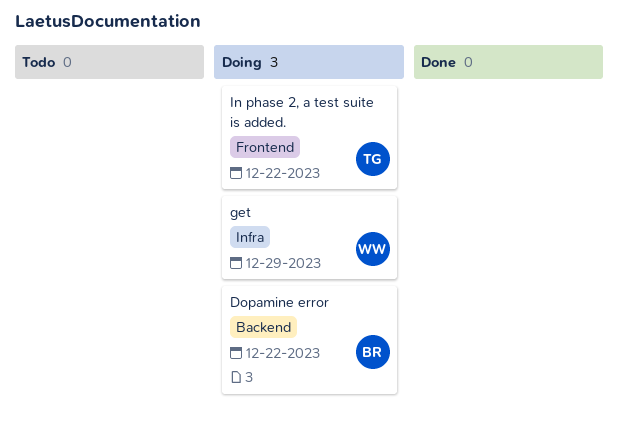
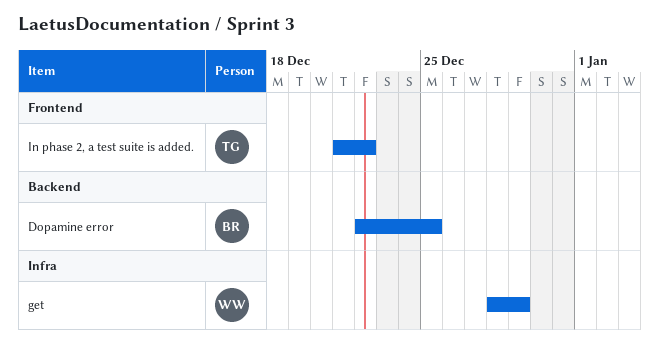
Dopamine error, due: Dec 22 -> Dec 25

